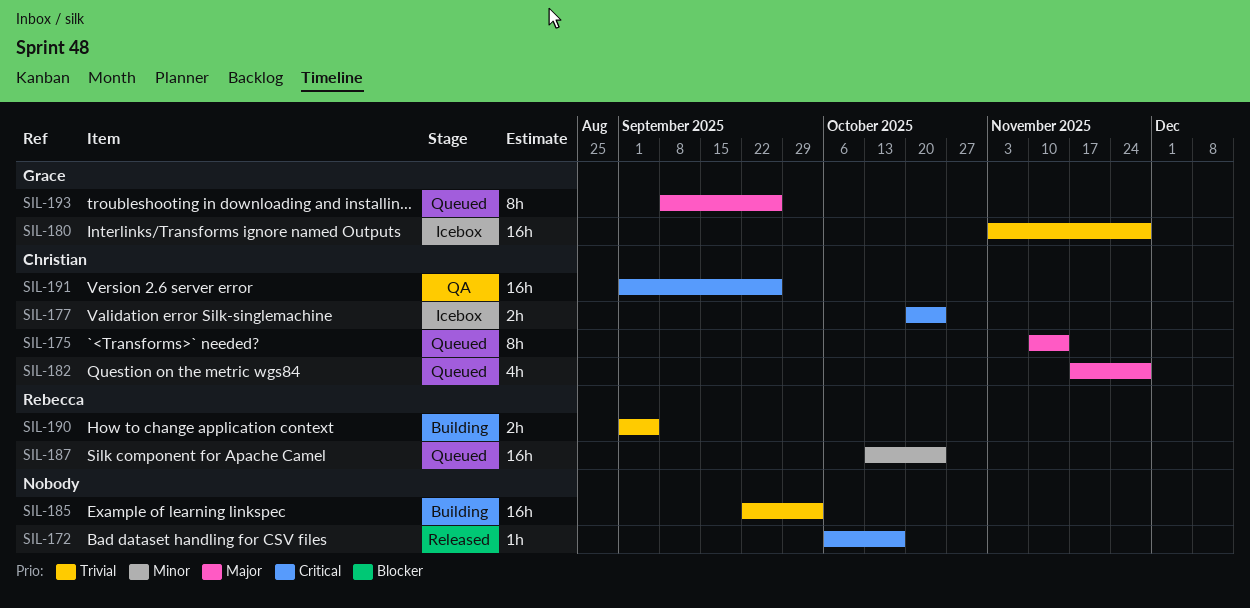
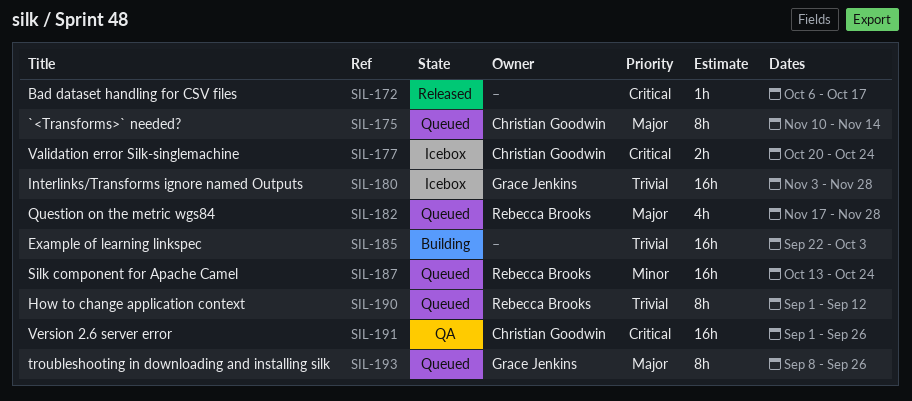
SIL-182, owner: Christian Goodwin -> Rebecca Brooks
SIL-190, status: Building -> Queued
SIL-190, estimate: 2h -> 8h
SIL-190, due: Sep 5 -> Sep 12

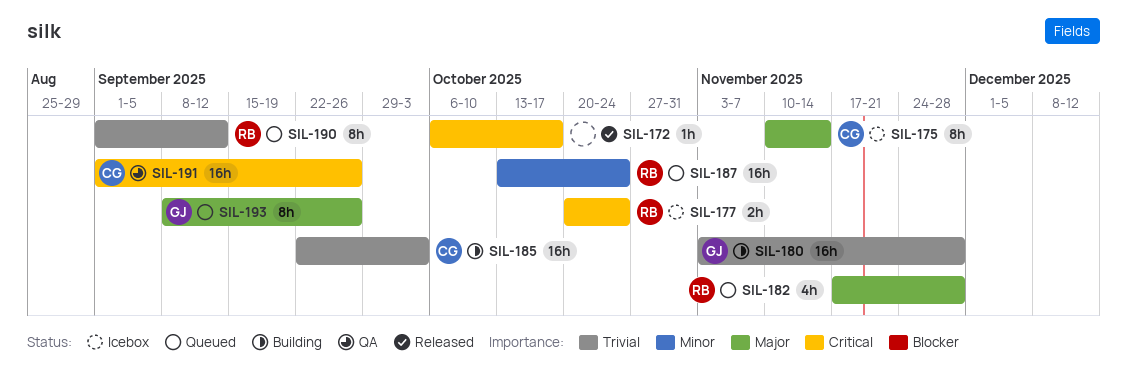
SIL-175, status: Queued -> Icebox
SIL-177, owner: Christian Goodwin -> Rebecca Brooks
SIL-180, status: Icebox -> Building
SIL-185, owner: none -> Christian Goodwin

